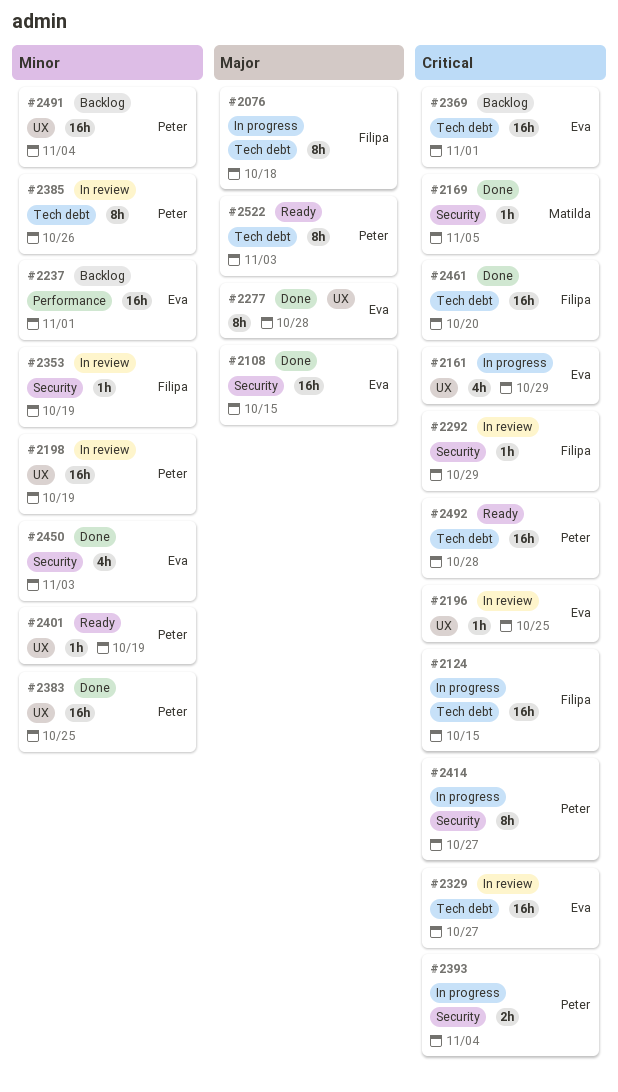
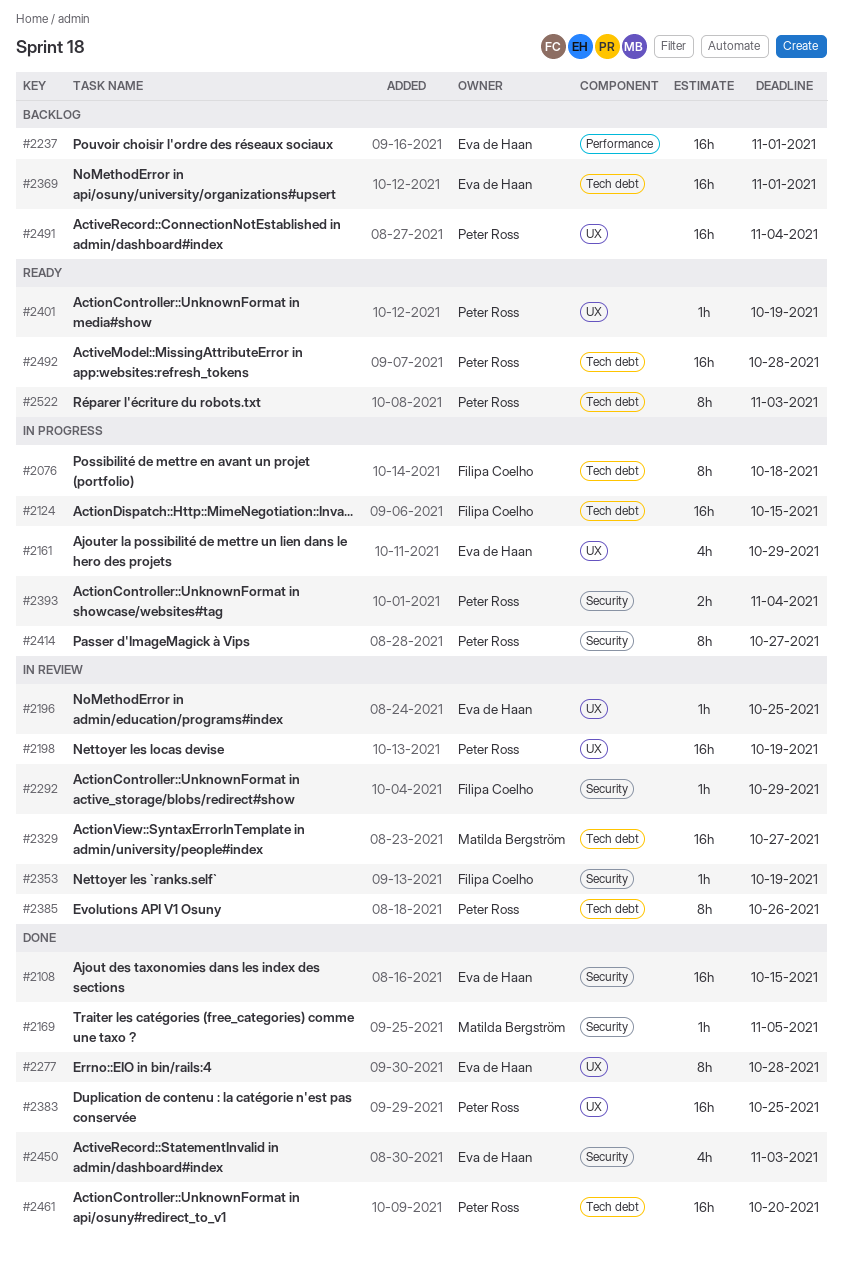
#2329, owner: Eva de Haan -> Matilda Bergström
#2461, owner: Filipa Coelho -> Peter Ross

